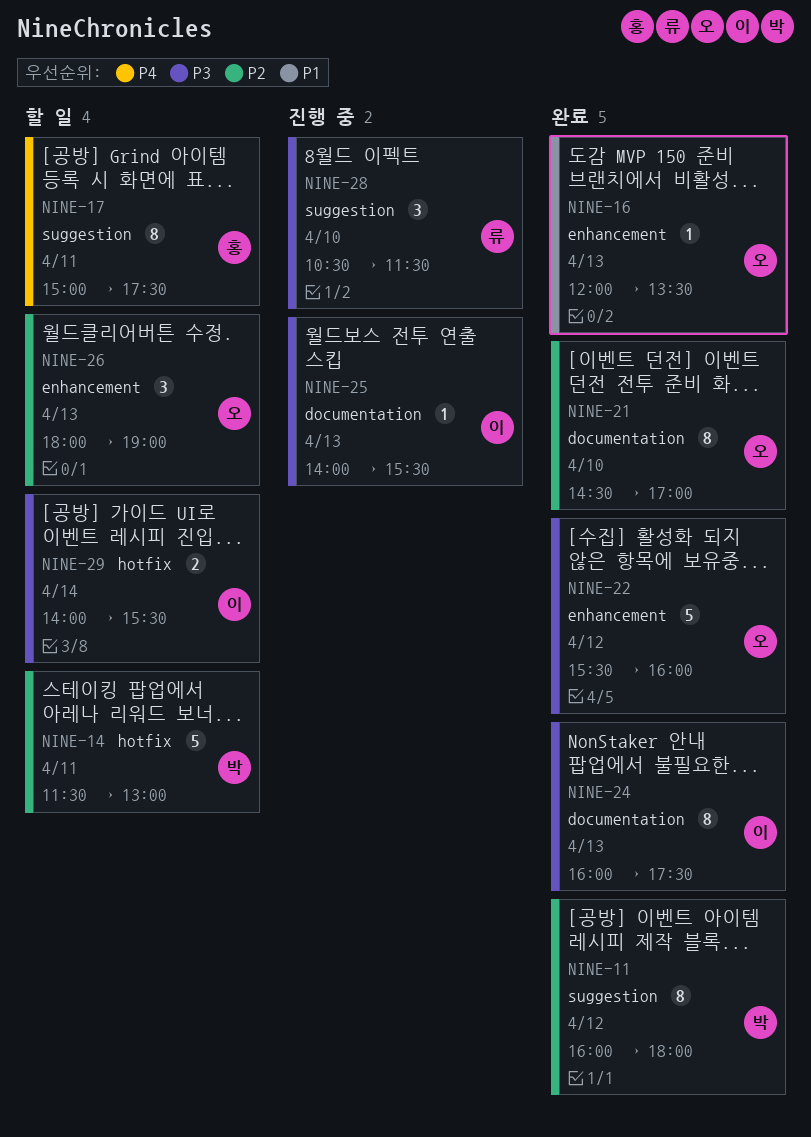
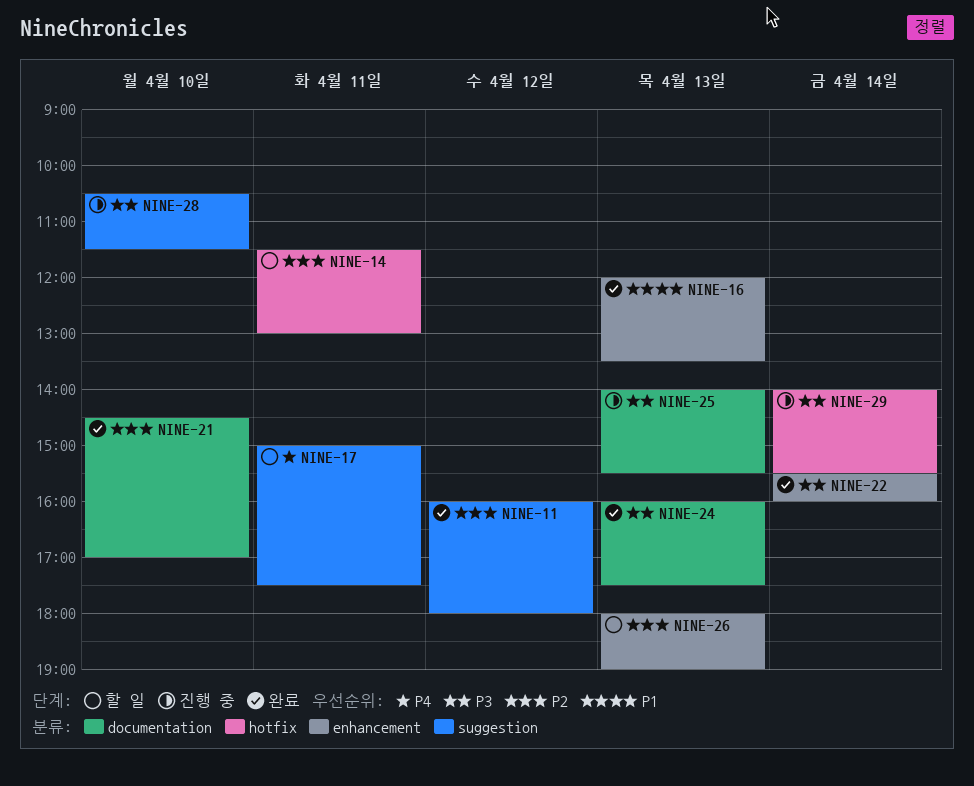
NINE-22, day: Apr 12 -> Apr 14
NINE-29, status: 할 일 -> 진행 중

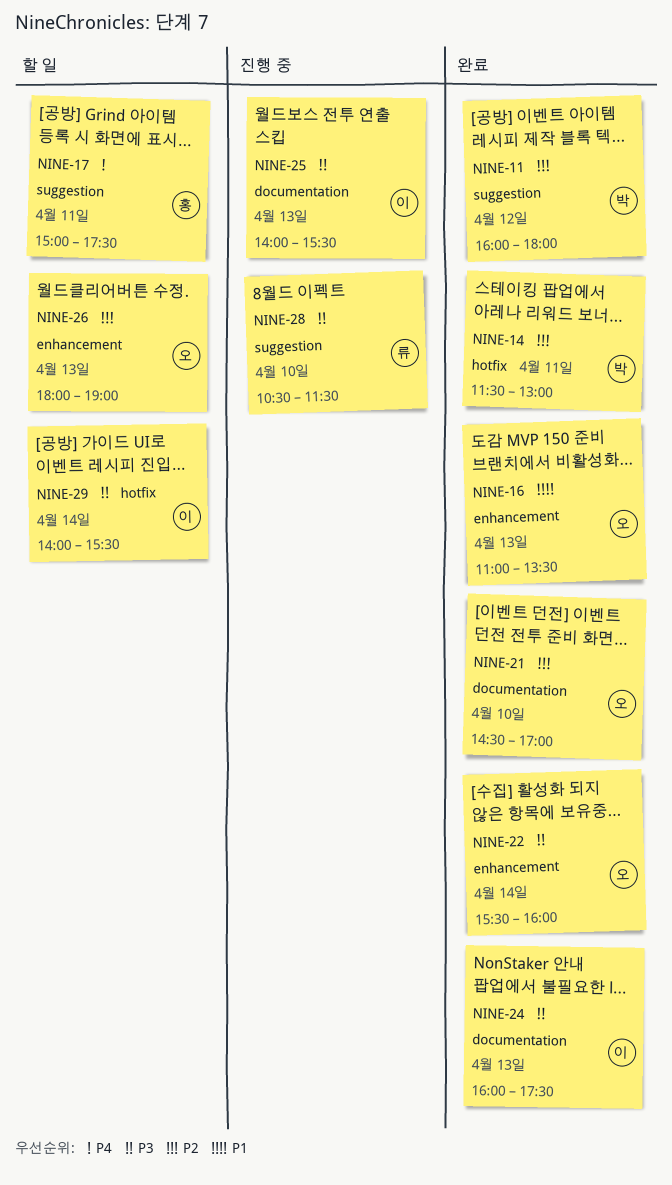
NINE-14, status: 할 일 -> 완료
NINE-16, begins: 12:00 -> 11:00
NINE-29, status: 진행 중 -> 할 일

